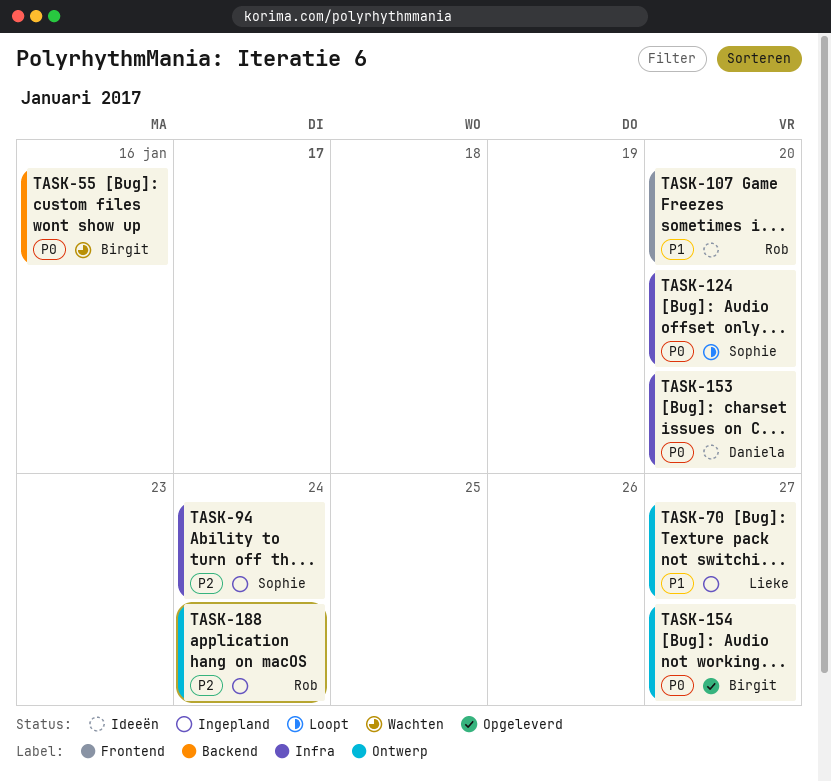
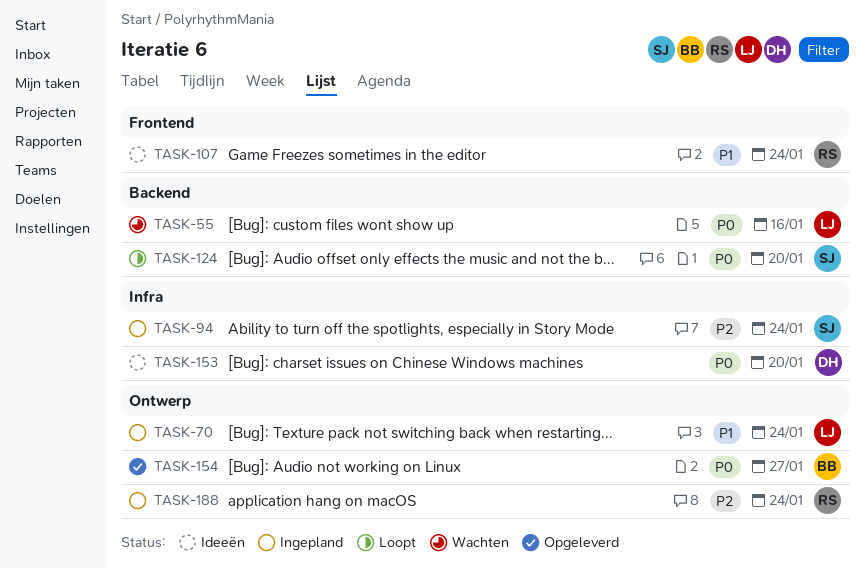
TASK-55, owner: Birgit -> Lieke
TASK-70, due: Jan 27 -> Jan 24
TASK-107, due: Jan 20 -> Jan 24
TASK-124, label: Infra -> Backend

